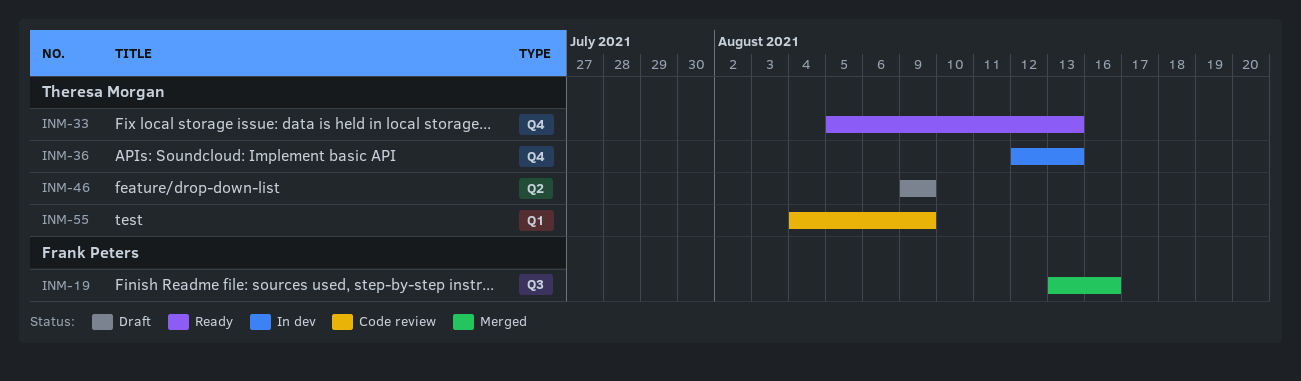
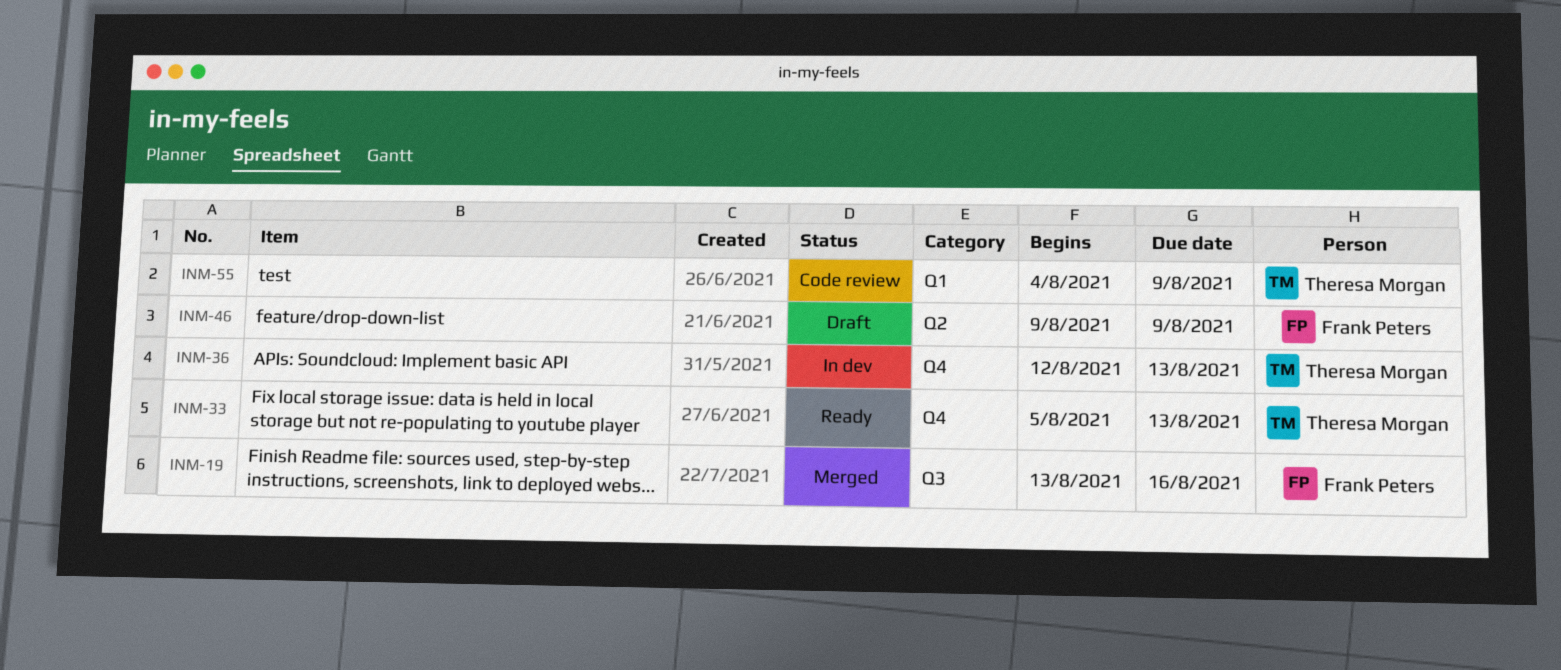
INM-46, owner: Theresa Morgan -> Frank Peters

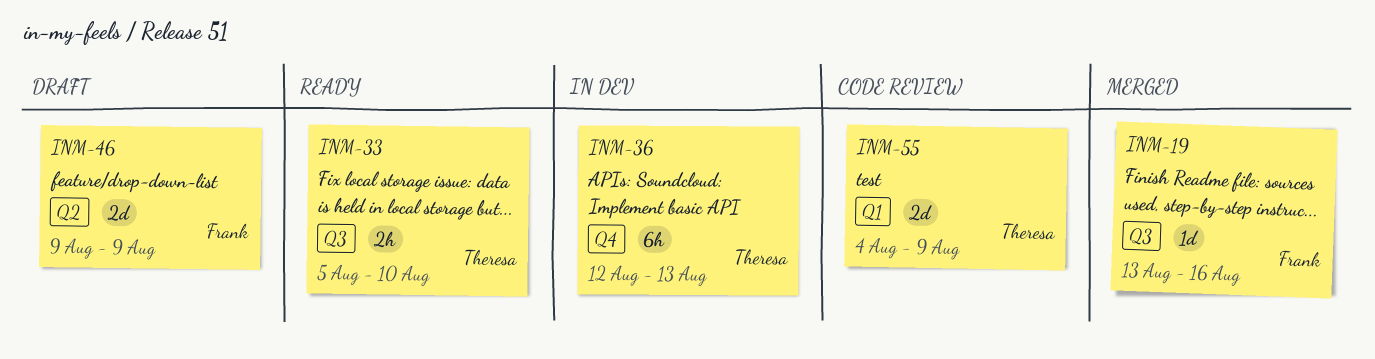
INM-33, label: Q4 -> Q3
INM-33, due: Aug 13 -> Aug 10

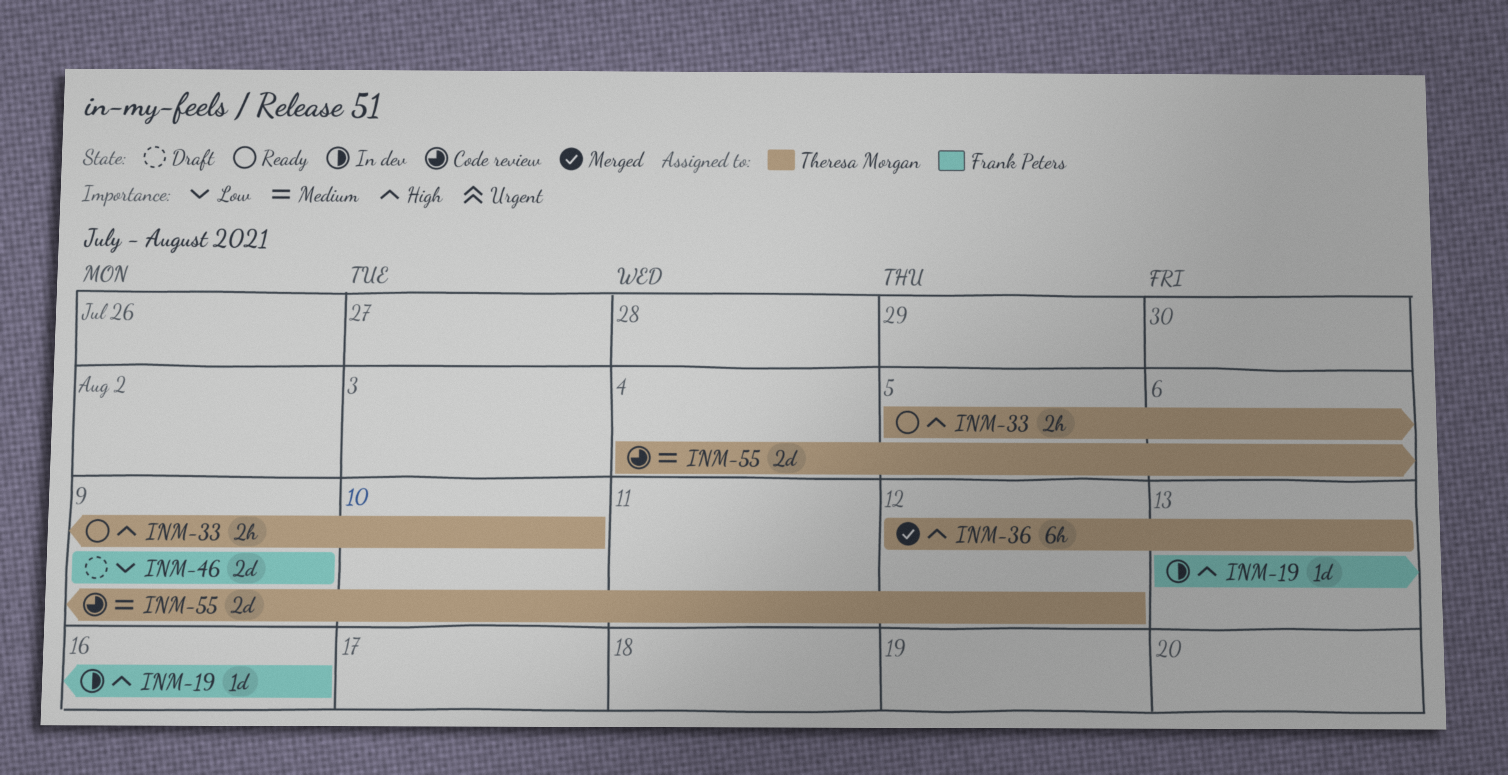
INM-19, status: Merged -> In dev
INM-36, status: In dev -> Merged
INM-55, due: Aug 9 -> Aug 12

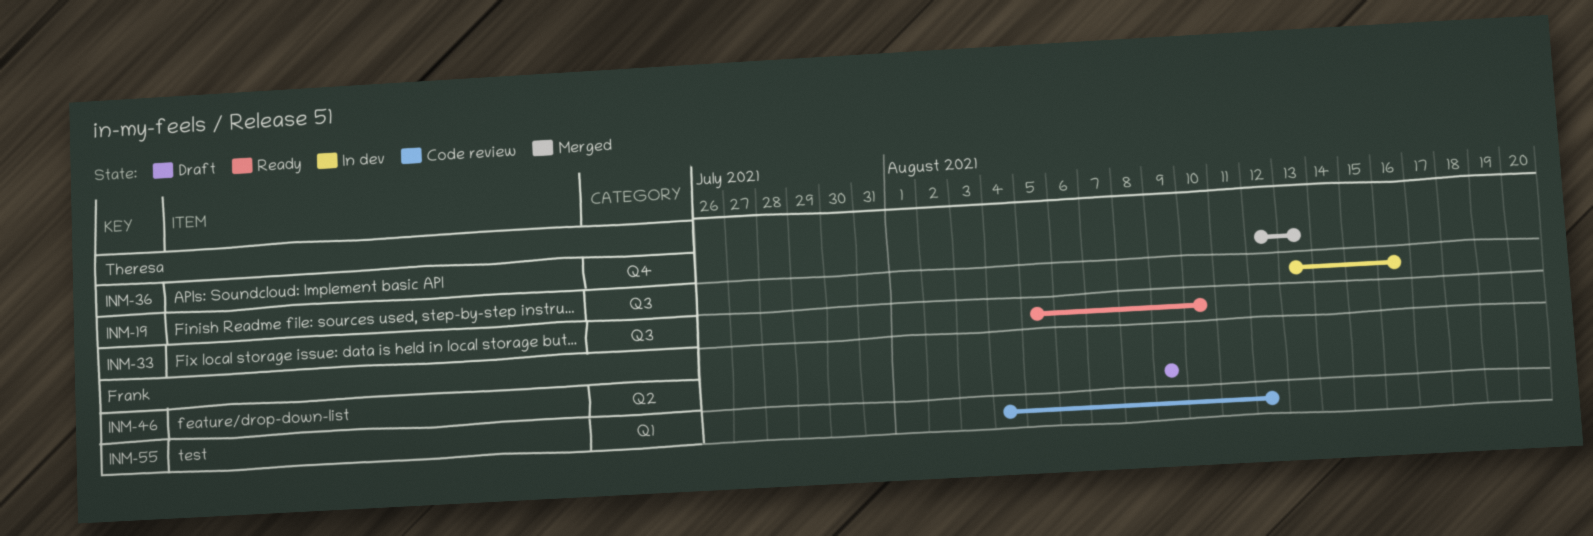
INM-19, owner: Frank Peters -> Theresa Morgan
INM-55, owner: Theresa Morgan -> Frank Peters

